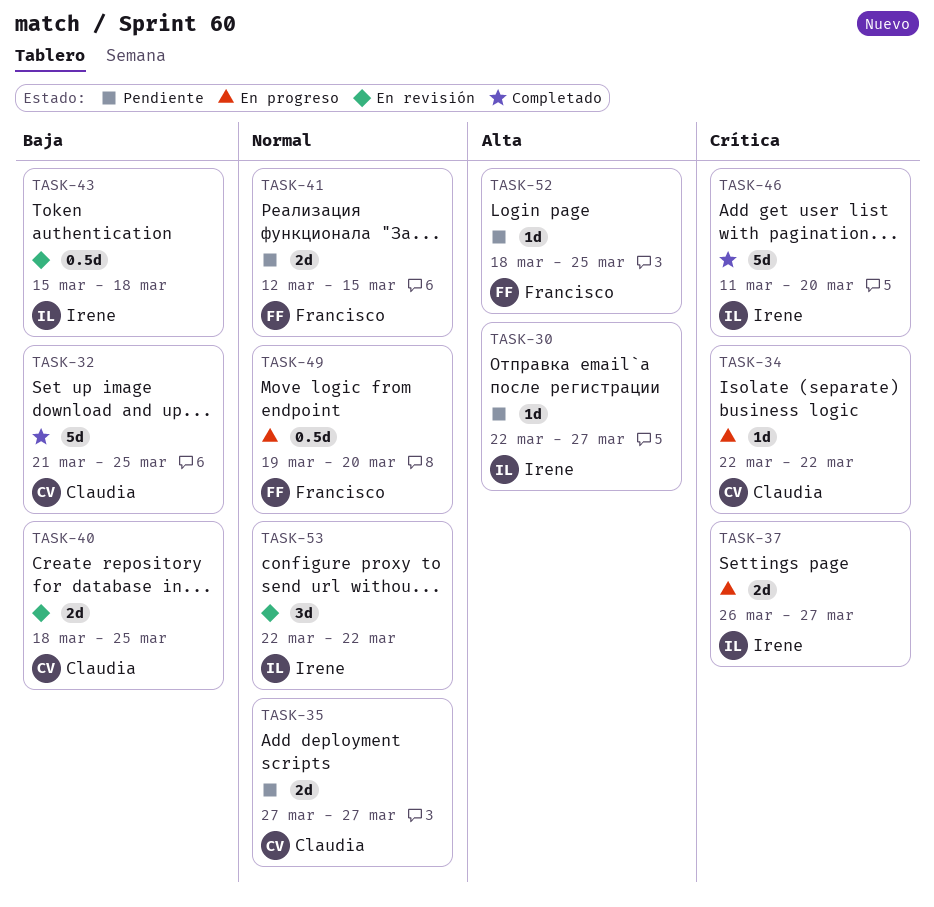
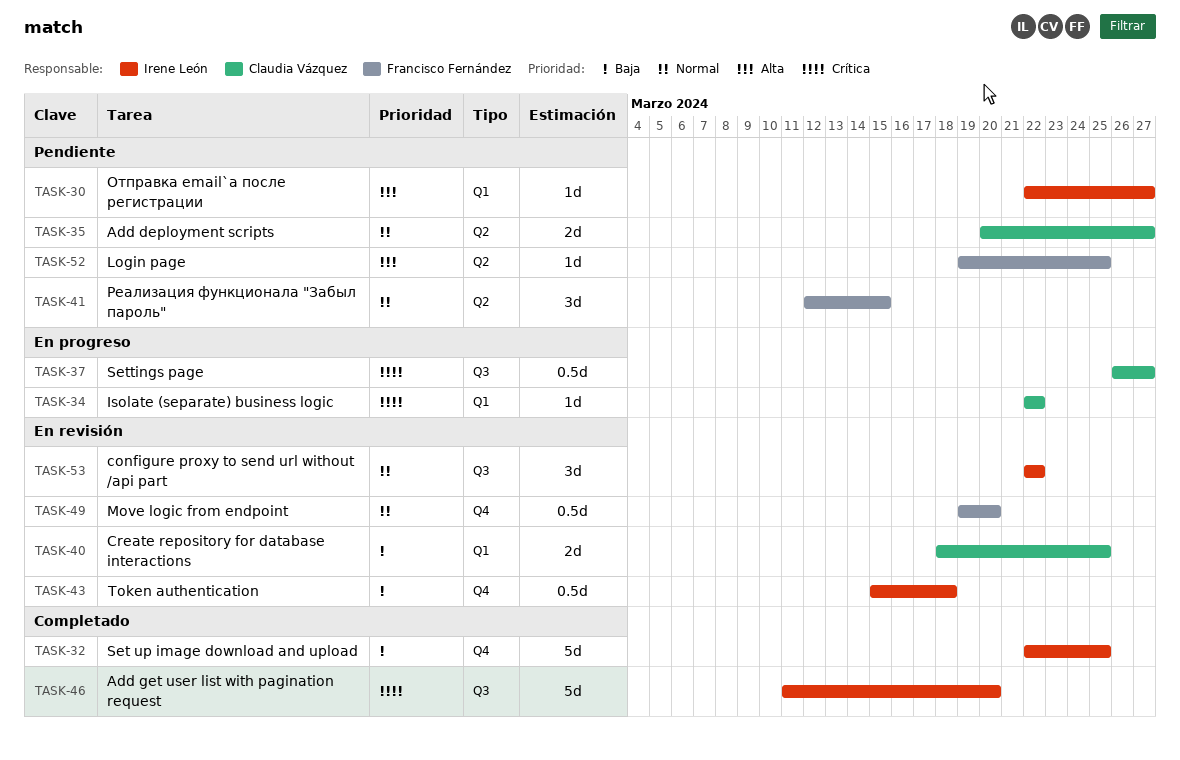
TASK-32, owner: Claudia Vázquez -> Irene León
TASK-32, start: Mar 21 -> Mar 22
TASK-35, start: Mar 27 -> Mar 20
TASK-37, owner: Irene León -> Claudia Vázquez
TASK-37, estimate: 2d -> 0.5d
TASK-41, estimate: 2d -> 3d
TASK-49, status: En progreso -> En revisión
TASK-52, start: Mar 18 -> Mar 19

